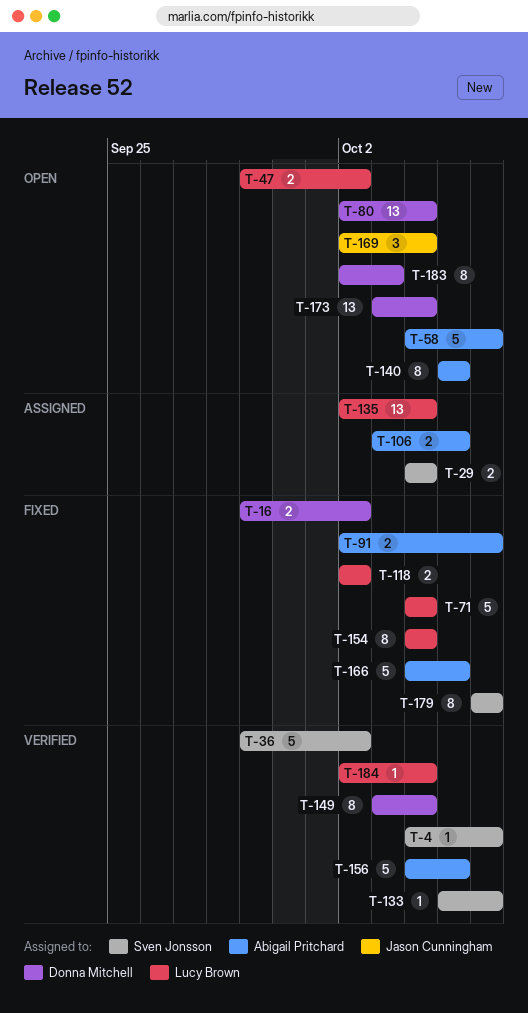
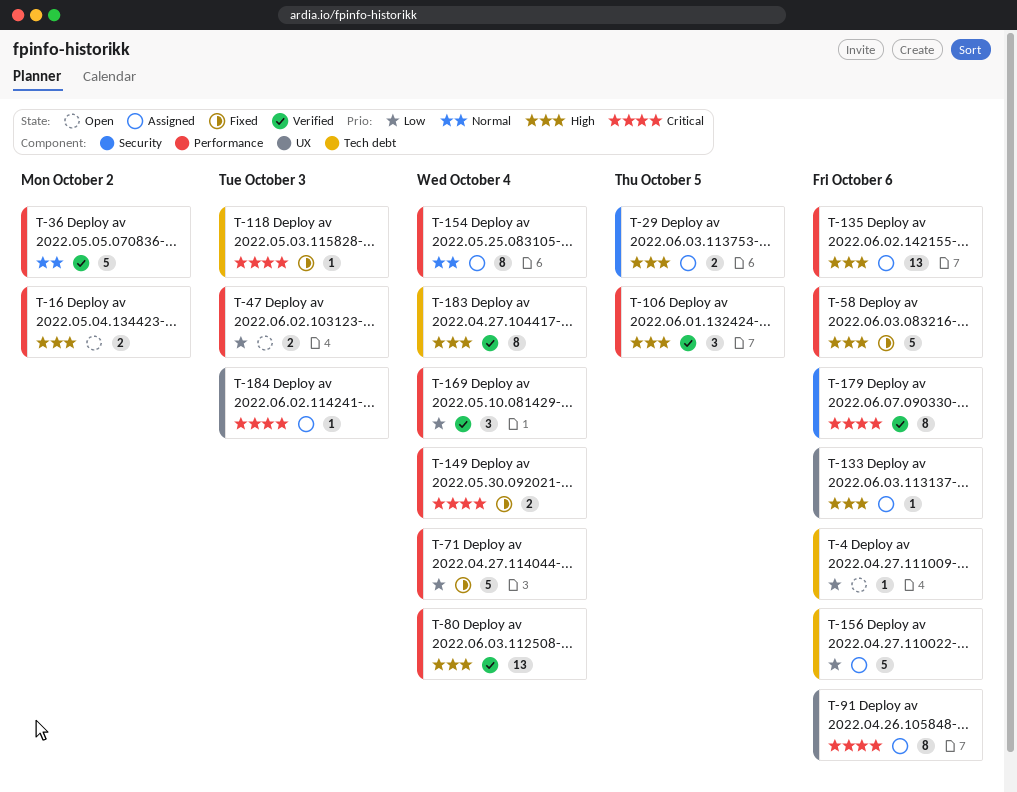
T-4, status: Verified -> Open
T-16, status: Fixed -> Open
T-29, due: Oct 4 -> Oct 5
T-47, due: Oct 2 -> Oct 3
T-58, status: Open -> Fixed
T-80, status: Open -> Verified
T-91, status: Fixed -> Assigned
T-91, estimate: 2 -> 8
T-106, status: Assigned -> Verified
T-106, estimate: 2 -> 3
T-118, estimate: 2 -> 1
T-118, due: Oct 2 -> Oct 3
T-133, status: Verified -> Assigned
T-135, due: Oct 4 -> Oct 6
T-140: present -> none
T-149, status: Verified -> Fixed
T-149, estimate: 8 -> 2
T-154, status: Fixed -> Assigned
T-156, status: Verified -> Assigned
T-156, due: Oct 5 -> Oct 6
T-166: present -> none
T-169, status: Open -> Verified
T-173: present -> none
T-179, status: Fixed -> Verified
T-183, status: Open -> Verified
T-183, due: Oct 3 -> Oct 4
T-184, status: Verified -> Assigned
T-184, due: Oct 4 -> Oct 3

